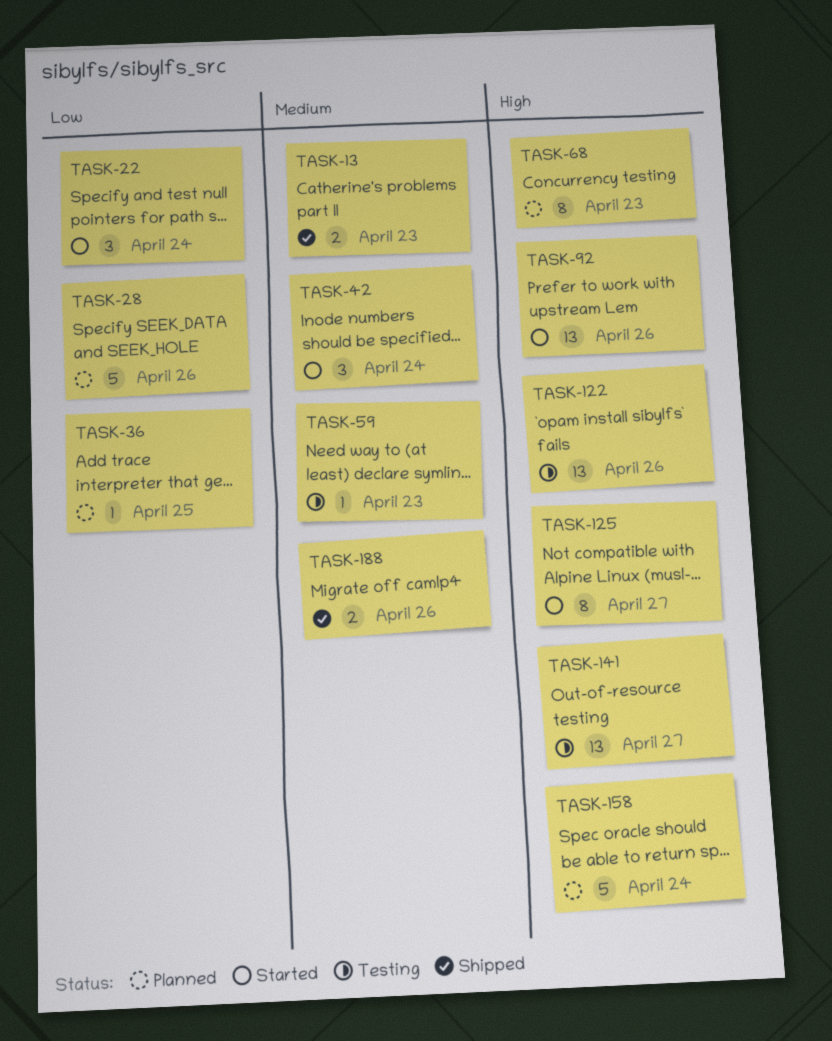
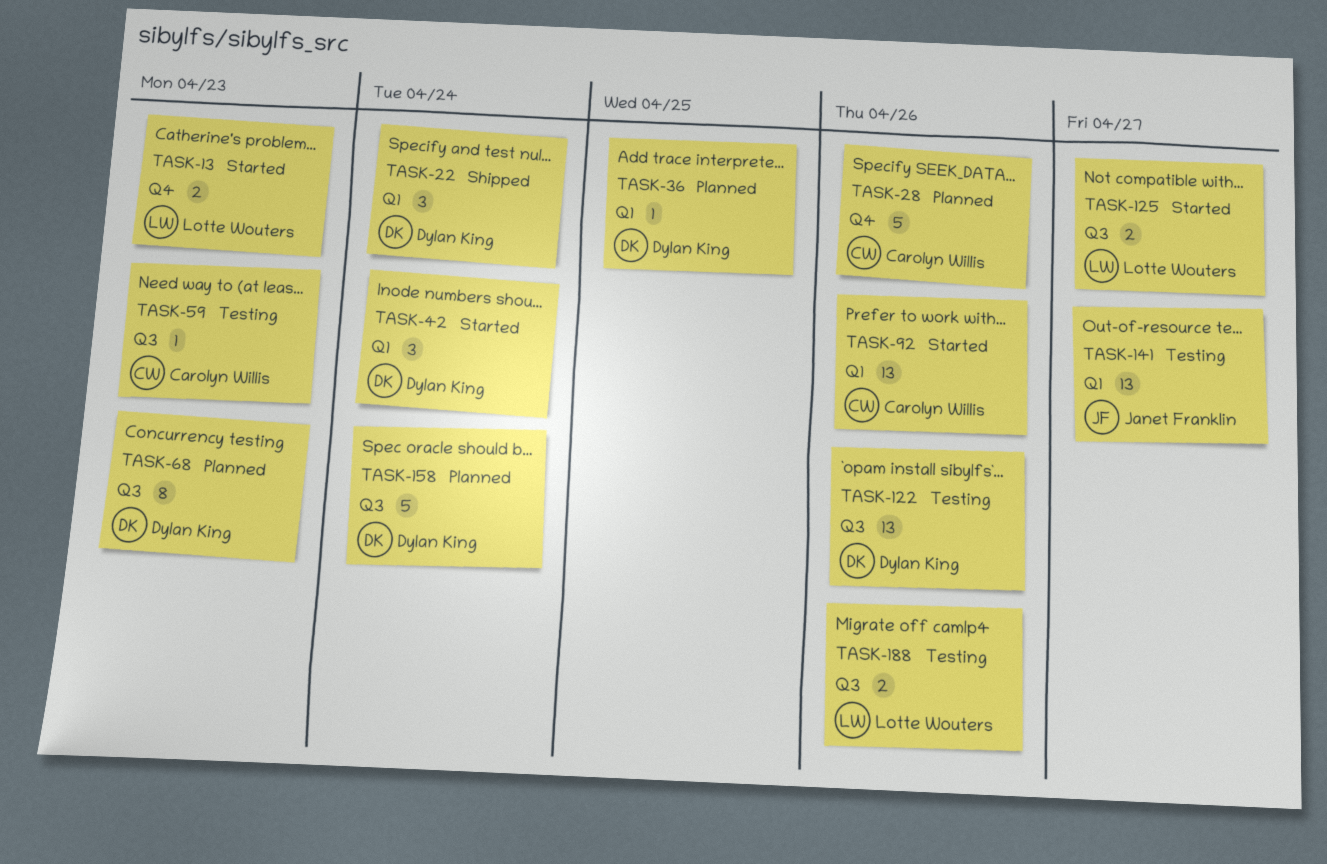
TASK-13, status: Shipped -> Started
TASK-22, status: Started -> Shipped
TASK-125, estimate: 8 -> 2
TASK-188, status: Shipped -> Testing

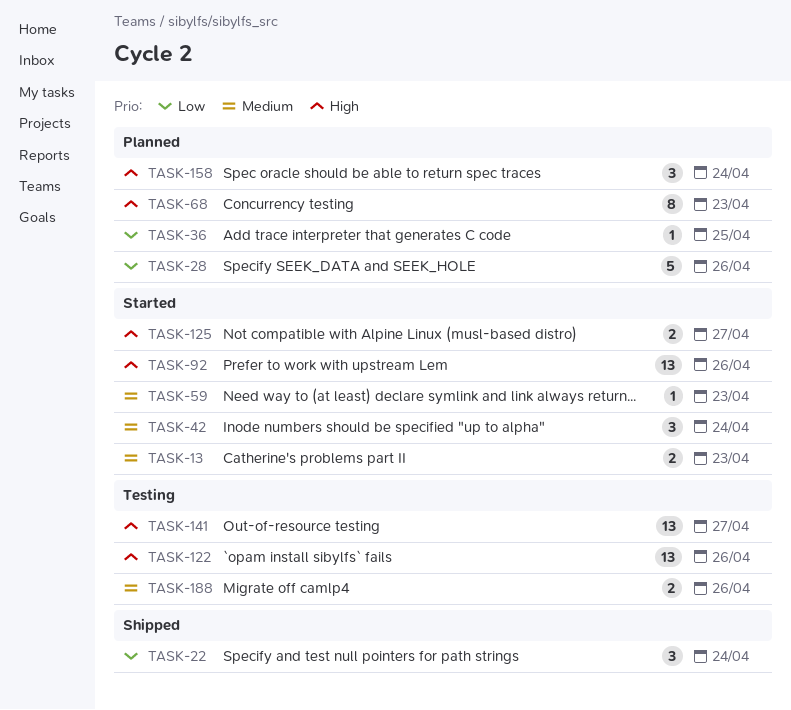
TASK-59, status: Testing -> Started
TASK-158, estimate: 5 -> 3

